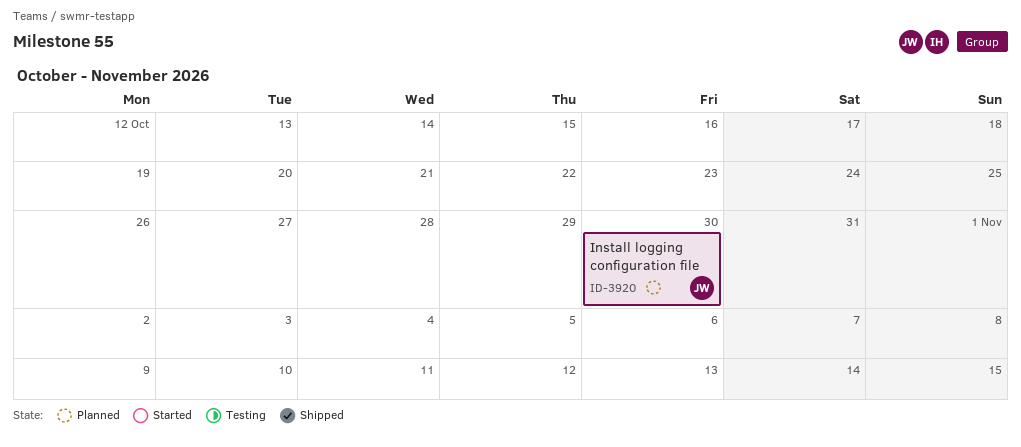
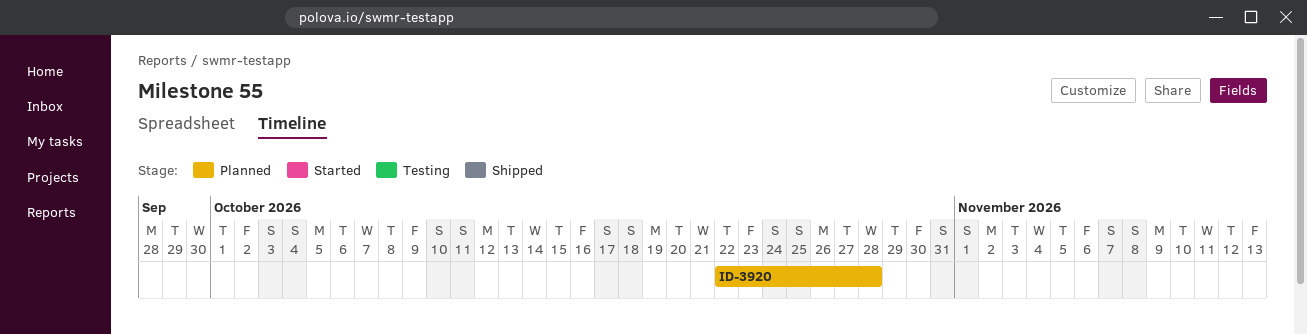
ID-3920, due: Oct 30 -> Oct 28

